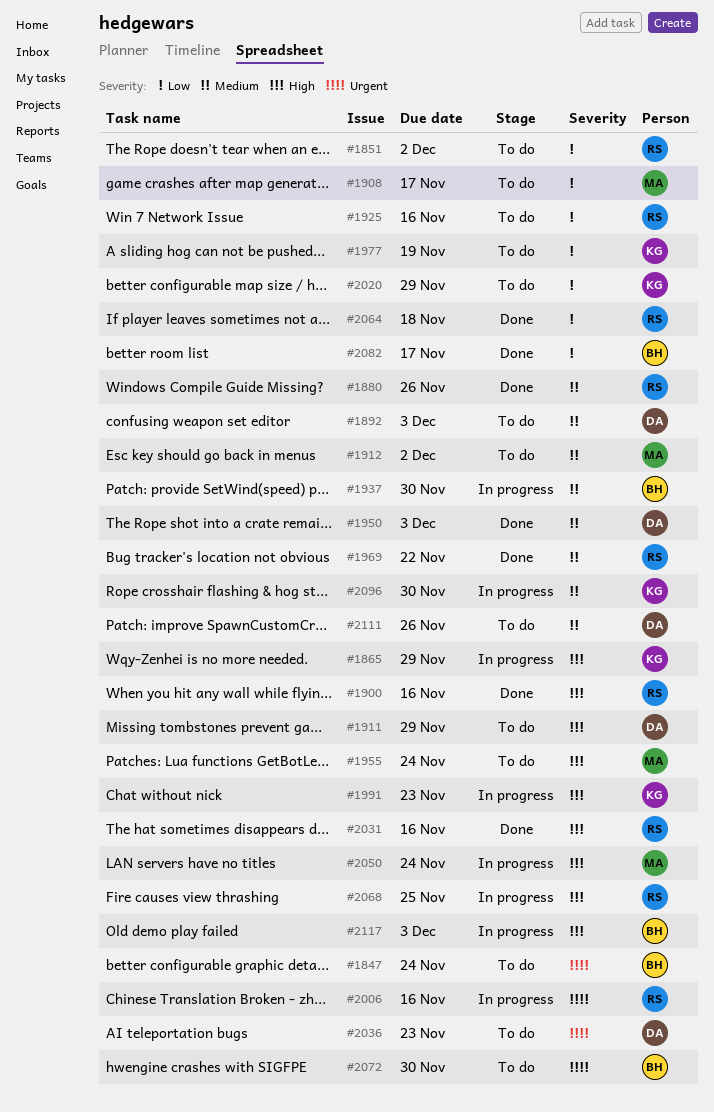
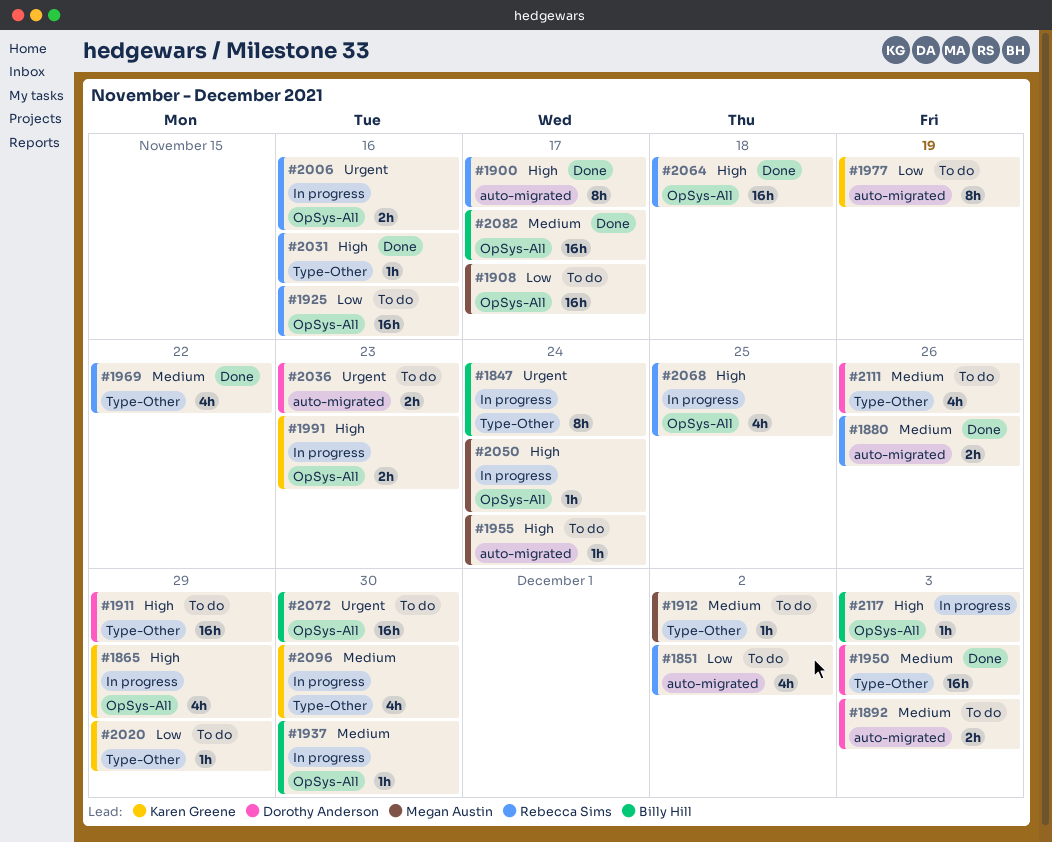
#1847, status: To do -> In progress
#1900, due: Nov 16 -> Nov 17
#2064, priority: Low -> High
#2082, priority: Low -> Medium

